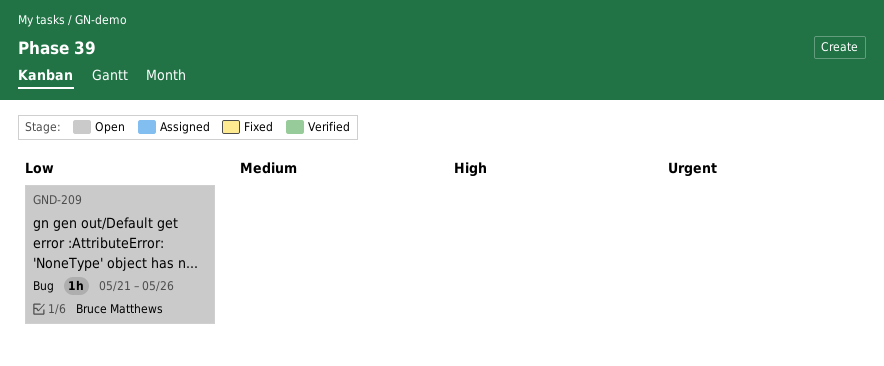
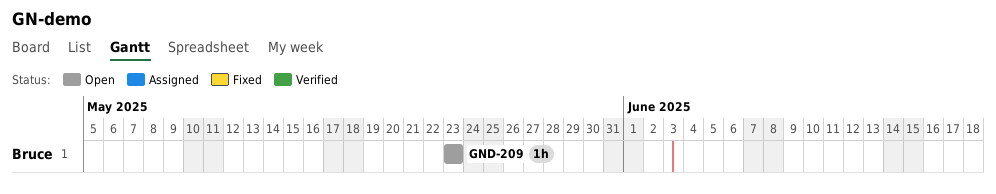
GND-209, start: May 21 -> May 23
GND-209, due: May 26 -> May 23

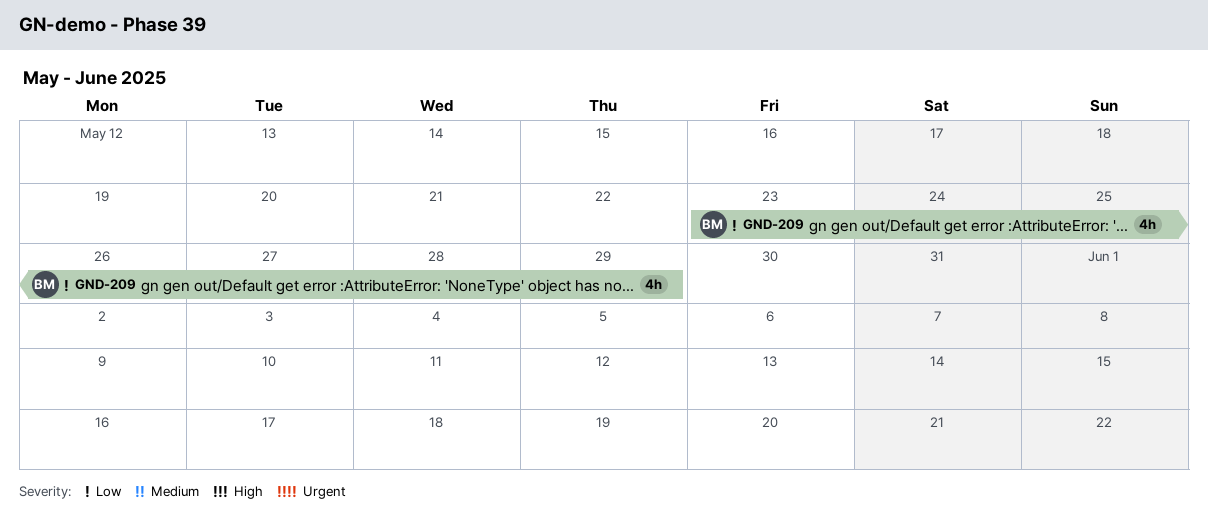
GND-209, estimate: 1h -> 4h
GND-209, due: May 23 -> May 29

